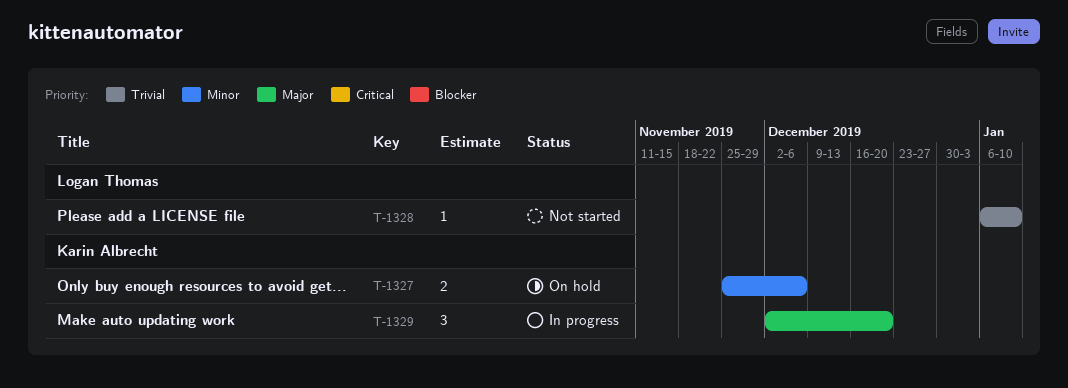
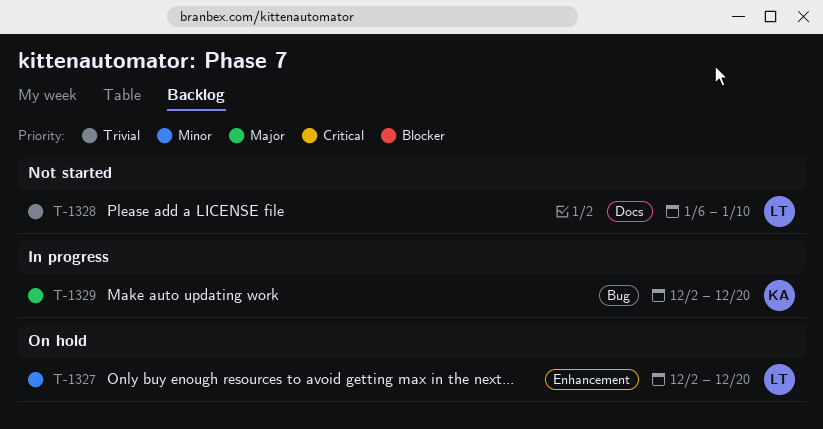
T-1327, owner: Karin Albrecht -> Logan Thomas
T-1327, start: Nov 25 -> Dec 2
T-1327, due: Dec 6 -> Dec 20

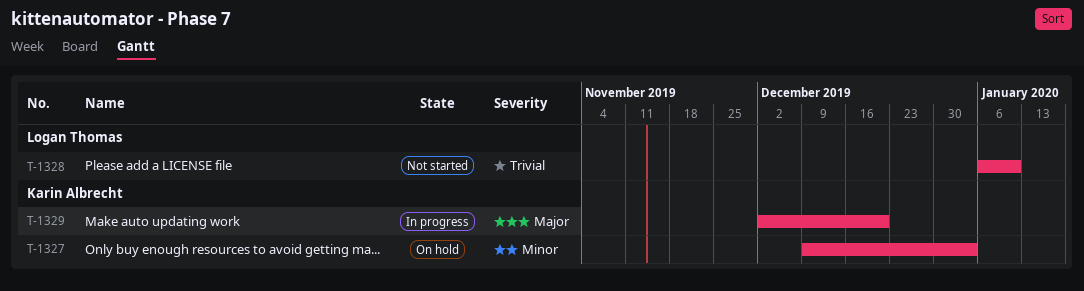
T-1327, owner: Logan Thomas -> Karin Albrecht
T-1327, start: Dec 2 -> Dec 9
T-1327, due: Dec 20 -> Jan 3

